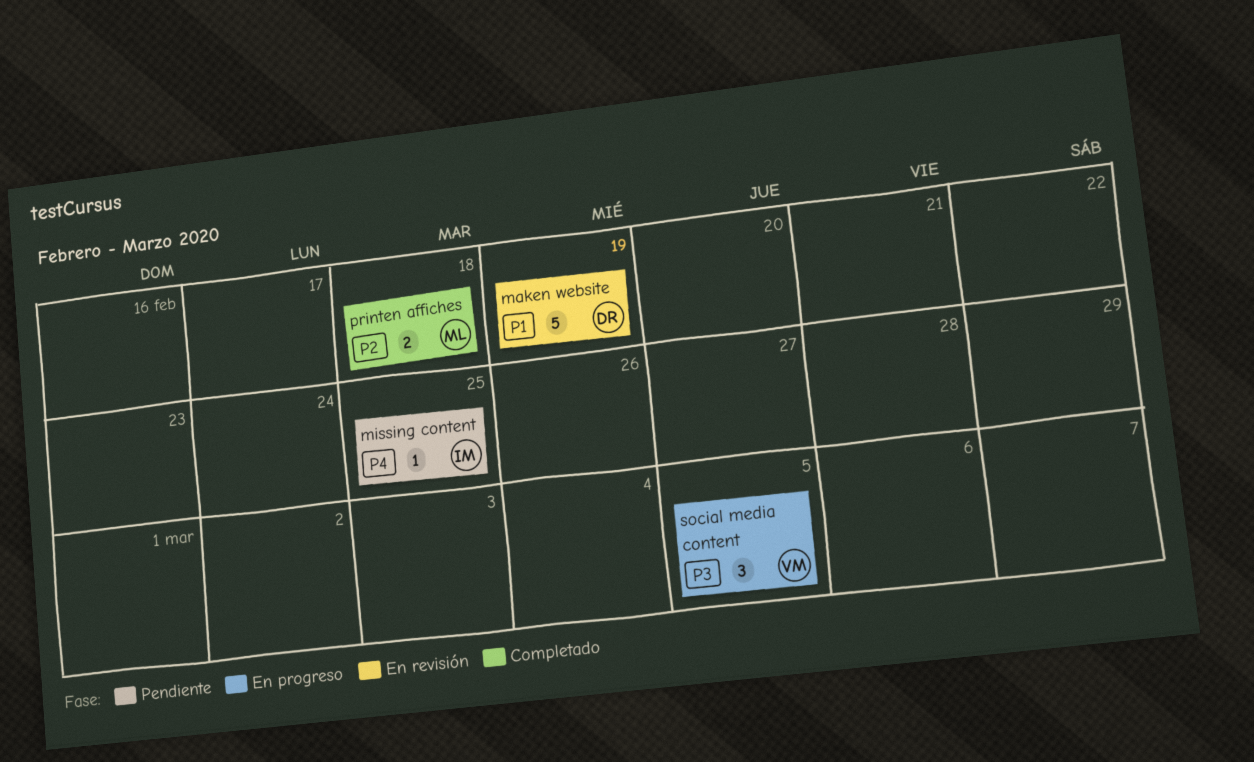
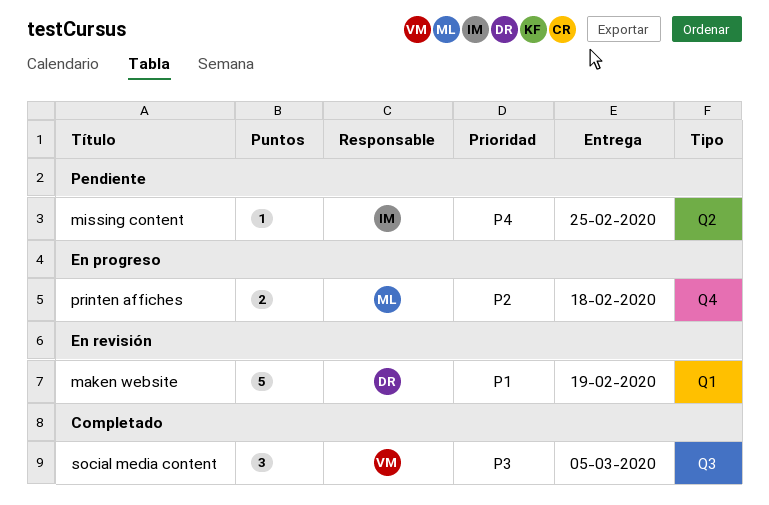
printen affiches, status: Completado -> En progreso
social media content, status: En progreso -> Completado

